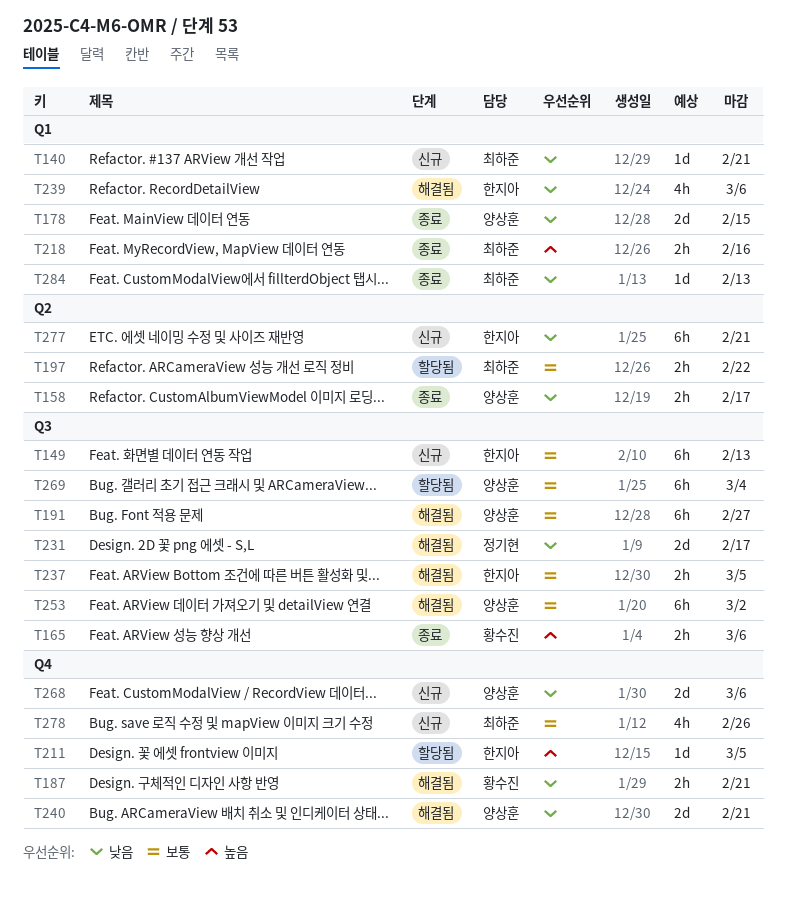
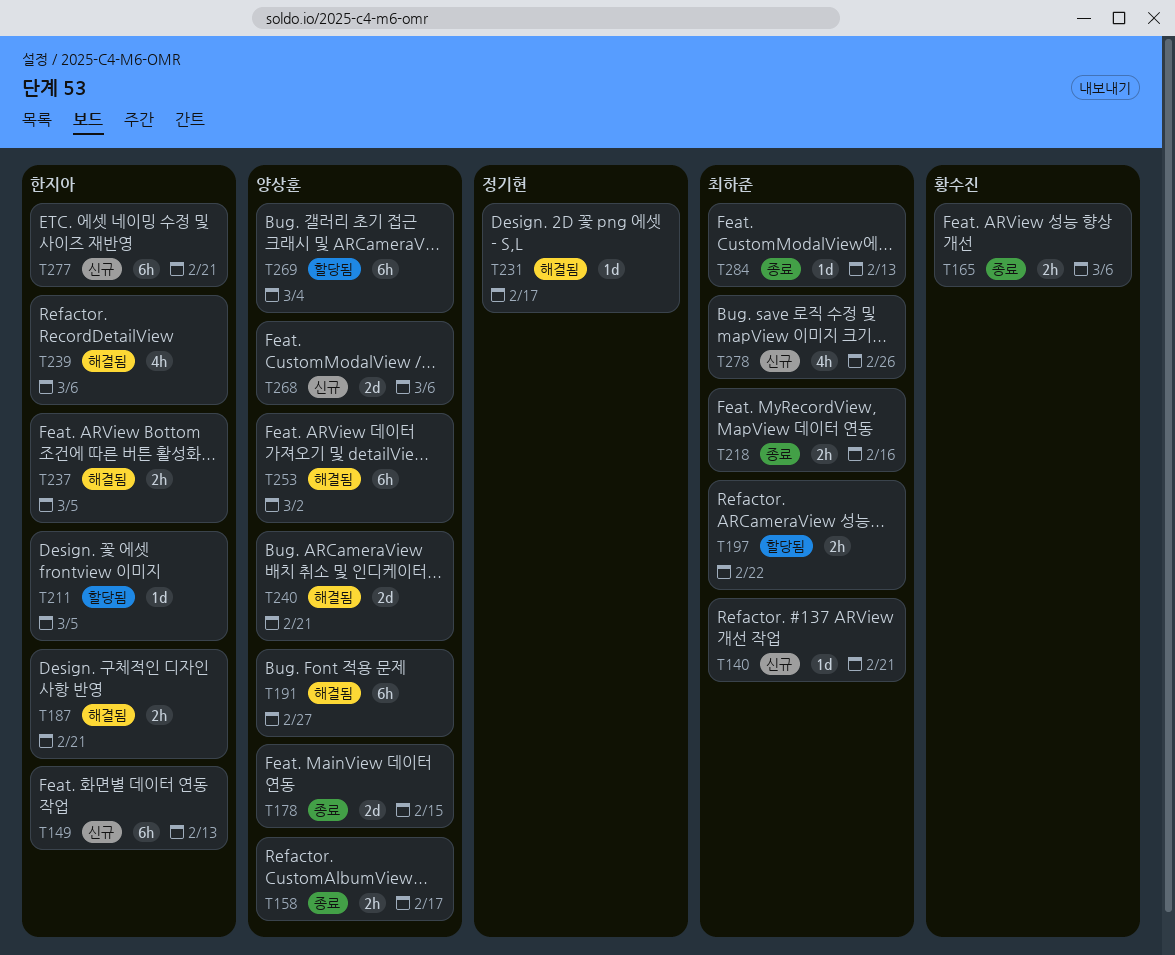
T187, owner: 황수진 -> 한지아
T231, estimate: 2d -> 1d

